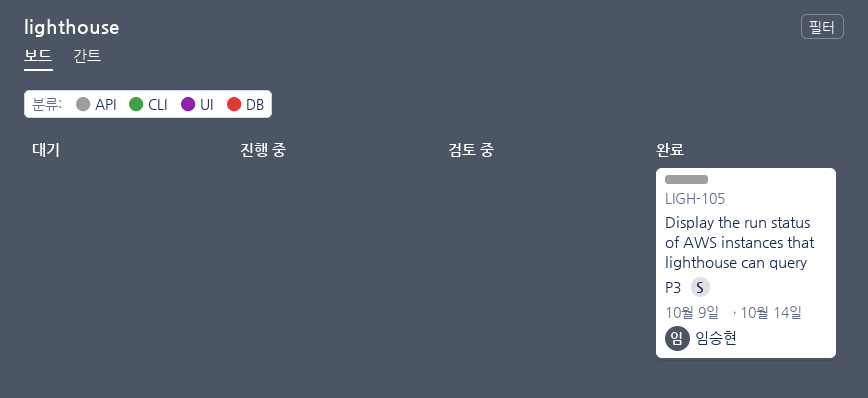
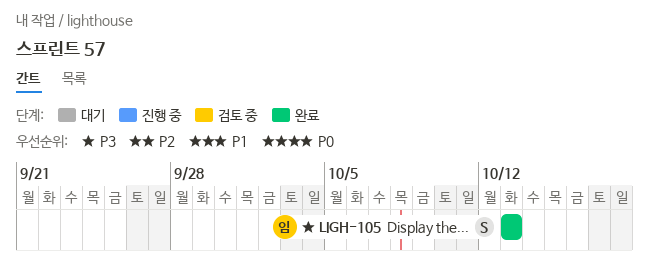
LIGH-105, start: Oct 9 -> Oct 13
LIGH-105, due: Oct 14 -> Oct 13

